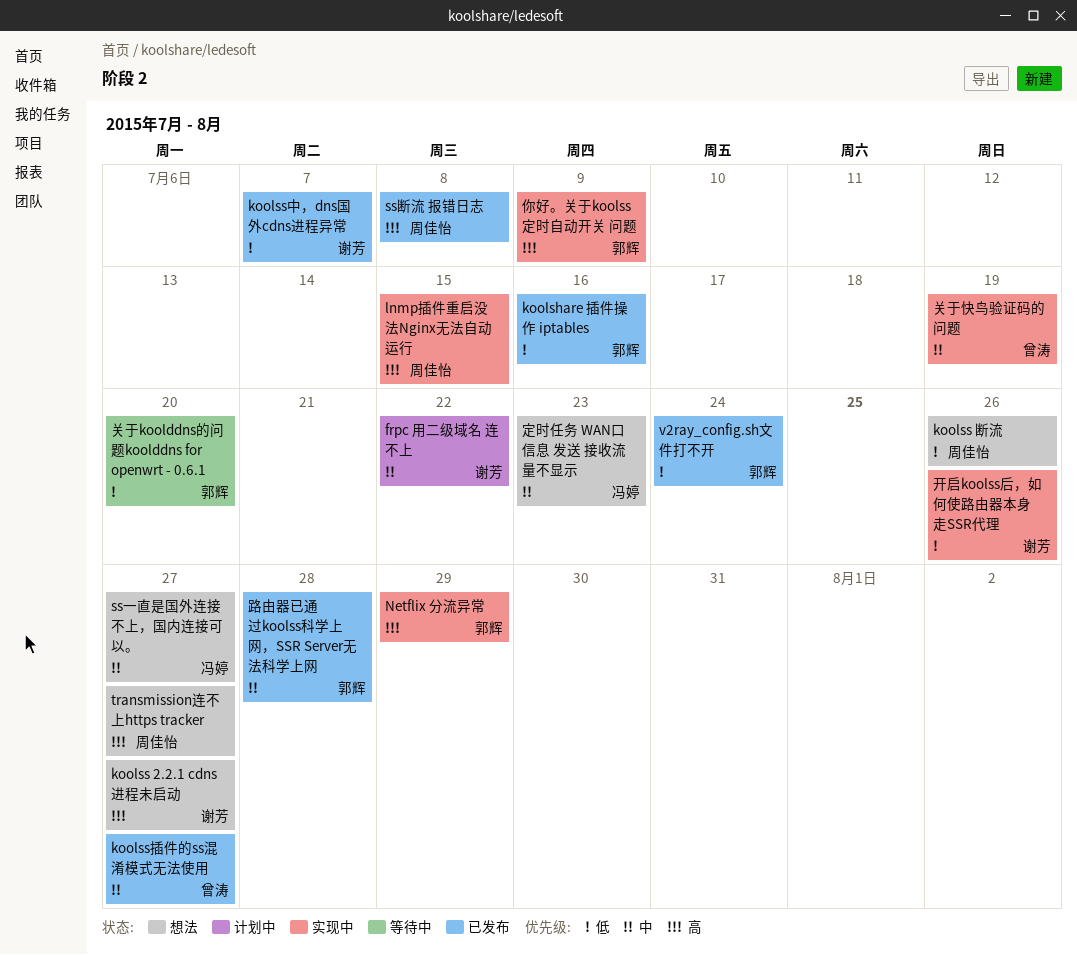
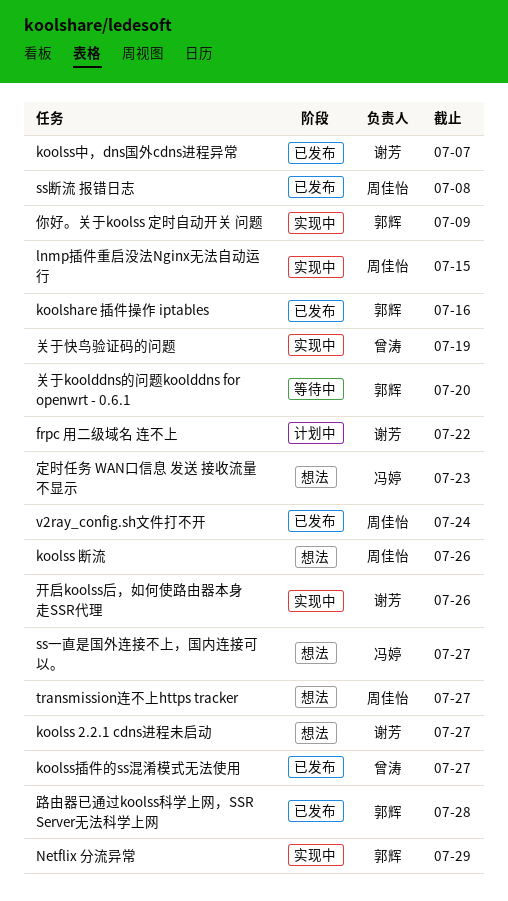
v2ray_config.sh文件打不开, owner: 郭辉 -> 周佳怡

